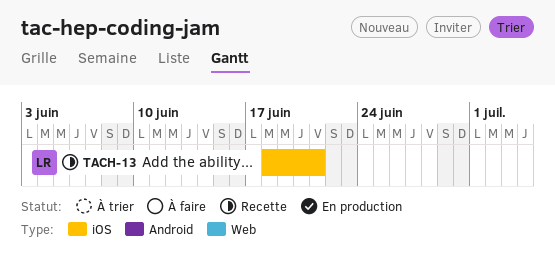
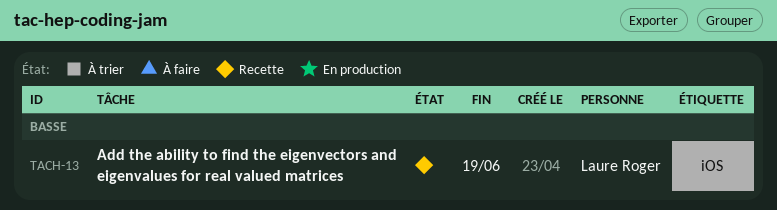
TACH-13, due: Jun 21 -> Jun 19

